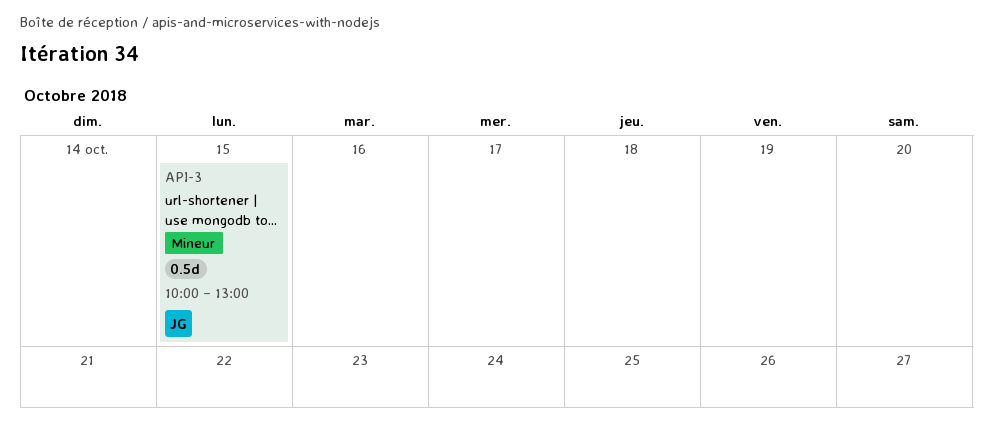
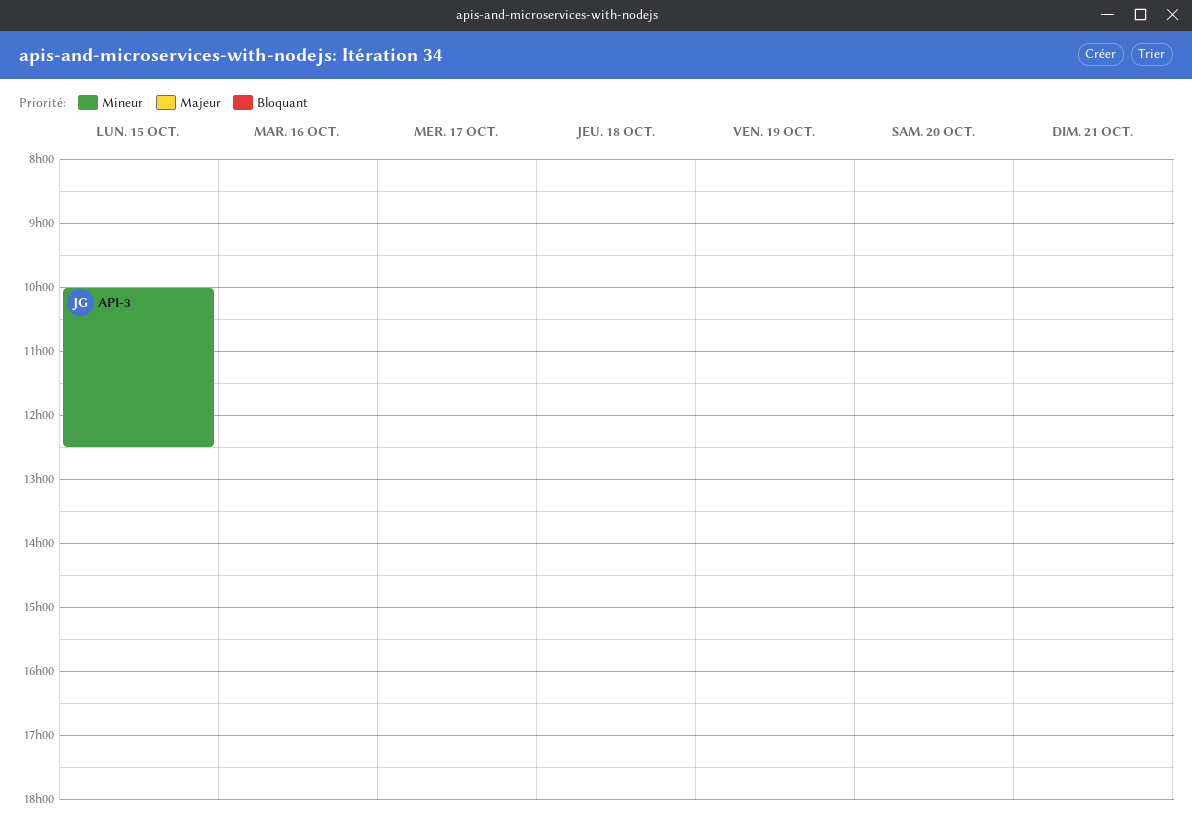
API-3, ends: 13:00 -> 12:30

